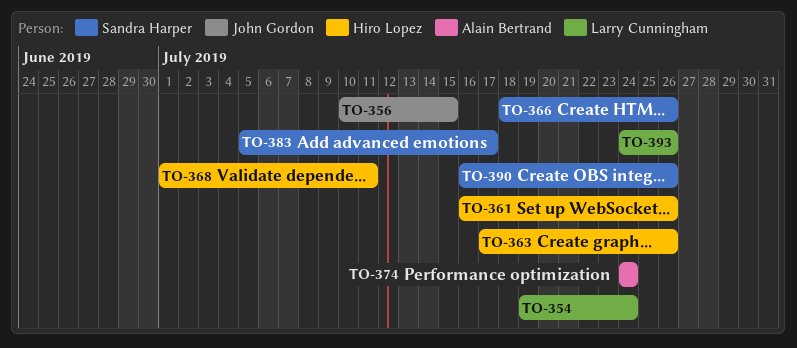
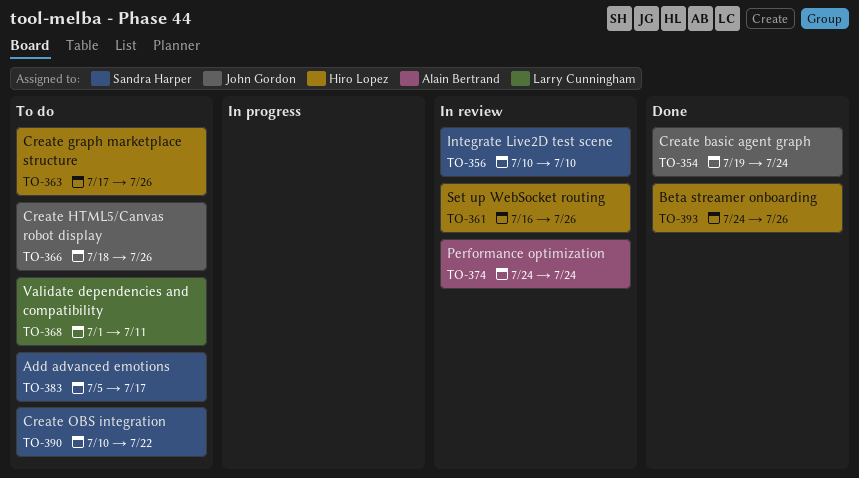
TO-354, owner: Larry Cunningham -> John Gordon
TO-356, owner: John Gordon -> Sandra Harper
TO-356, due: Jul 15 -> Jul 10
TO-366, owner: Sandra Harper -> John Gordon
TO-368, owner: Hiro Lopez -> Larry Cunningham
TO-390, start: Jul 16 -> Jul 10
TO-390, due: Jul 26 -> Jul 22
TO-393, owner: Larry Cunningham -> Hiro Lopez

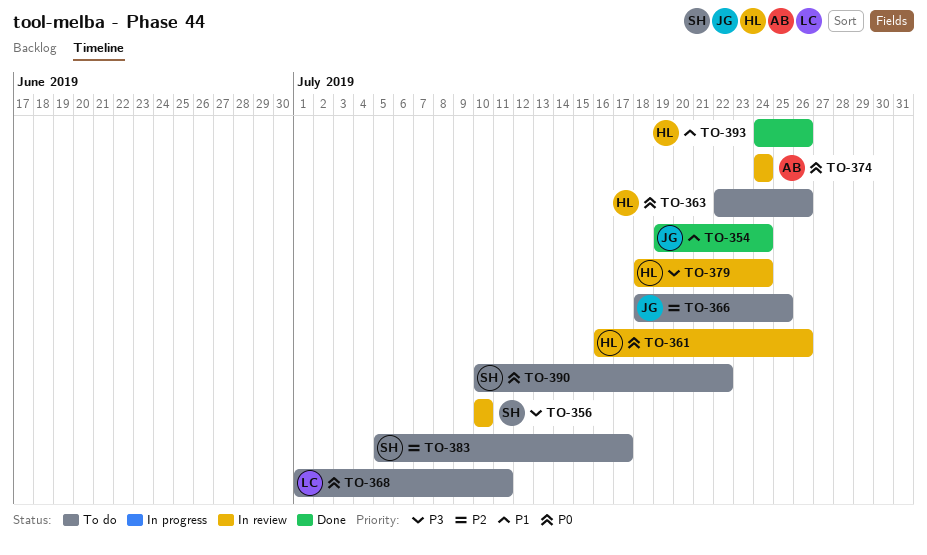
TO-363, start: Jul 17 -> Jul 22
TO-366, due: Jul 26 -> Jul 25
TO-379: none -> present

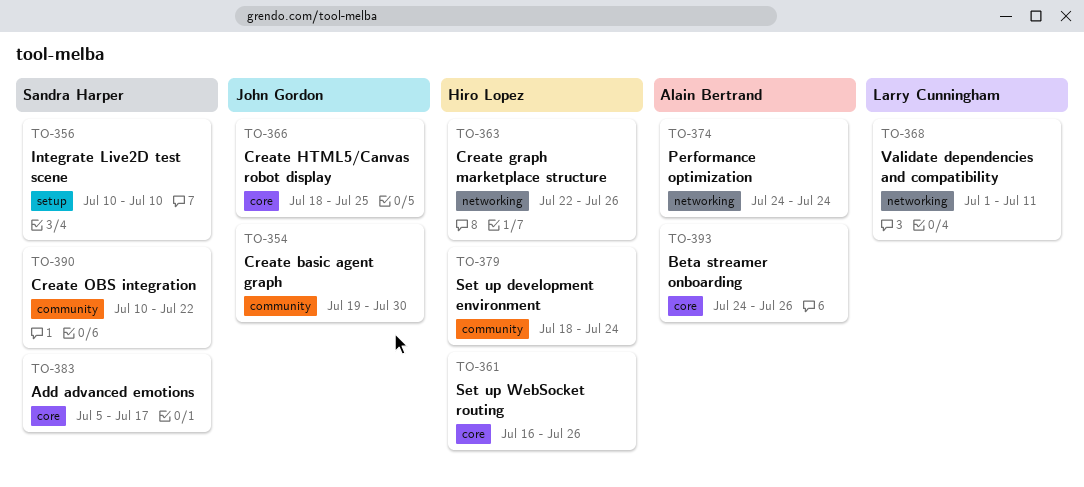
TO-354, due: Jul 24 -> Jul 30
TO-393, owner: Hiro Lopez -> Alain Bertrand

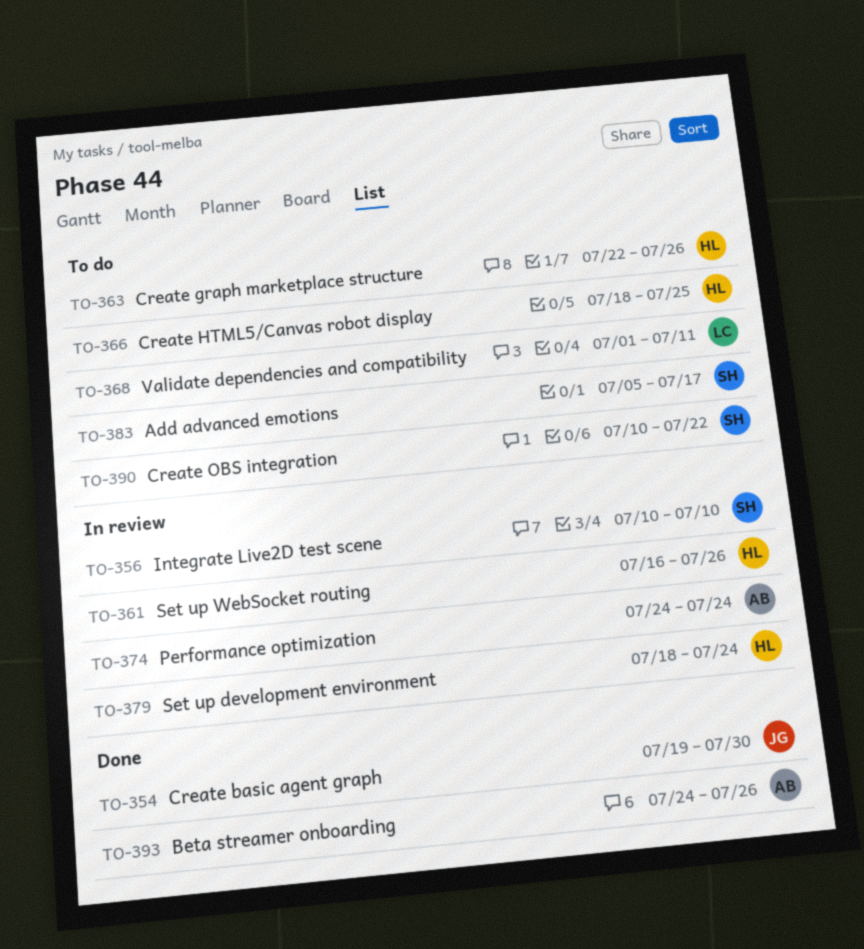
TO-366, owner: John Gordon -> Hiro Lopez

